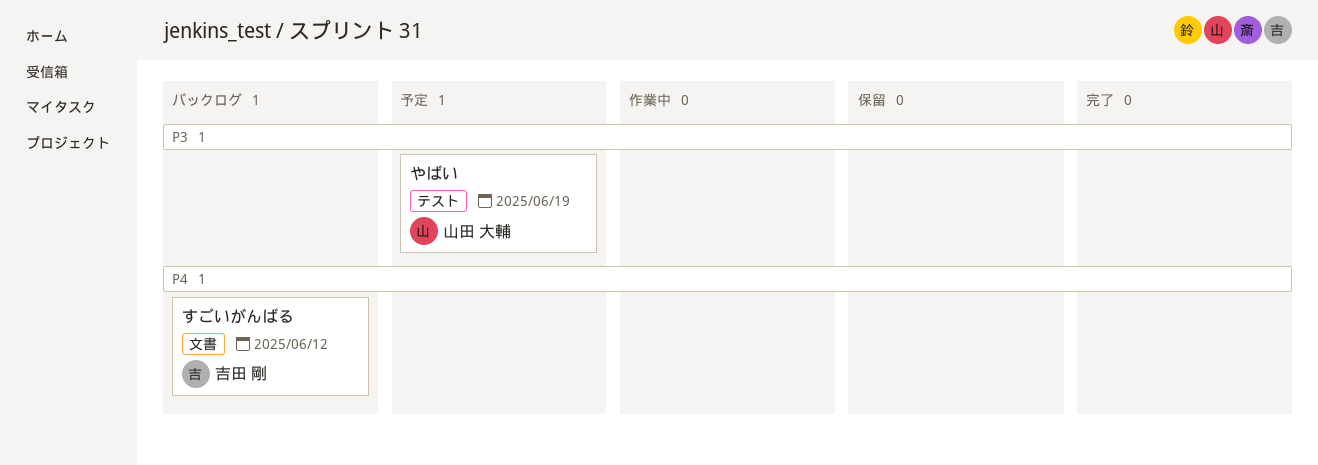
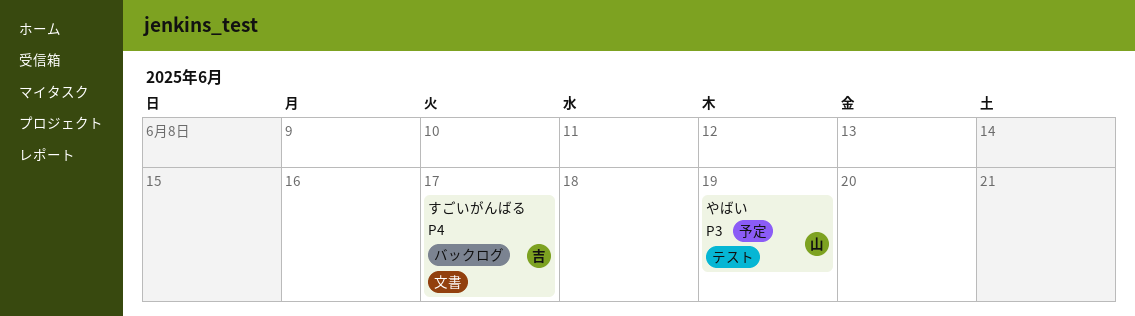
すごいがんばる, due: Jun 12 -> Jun 17

